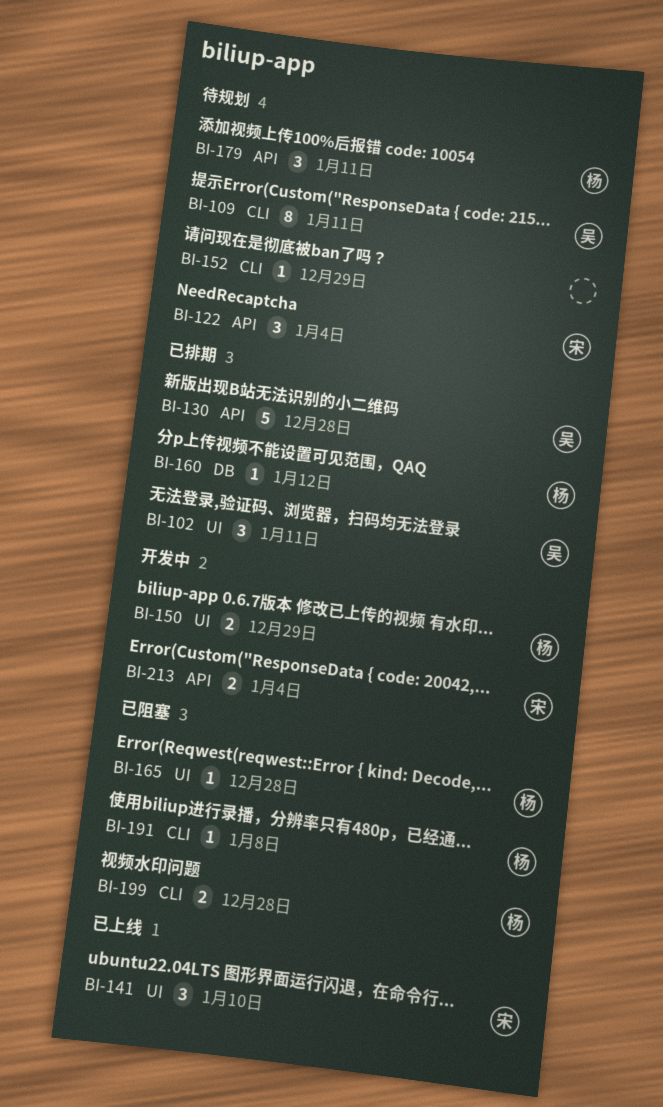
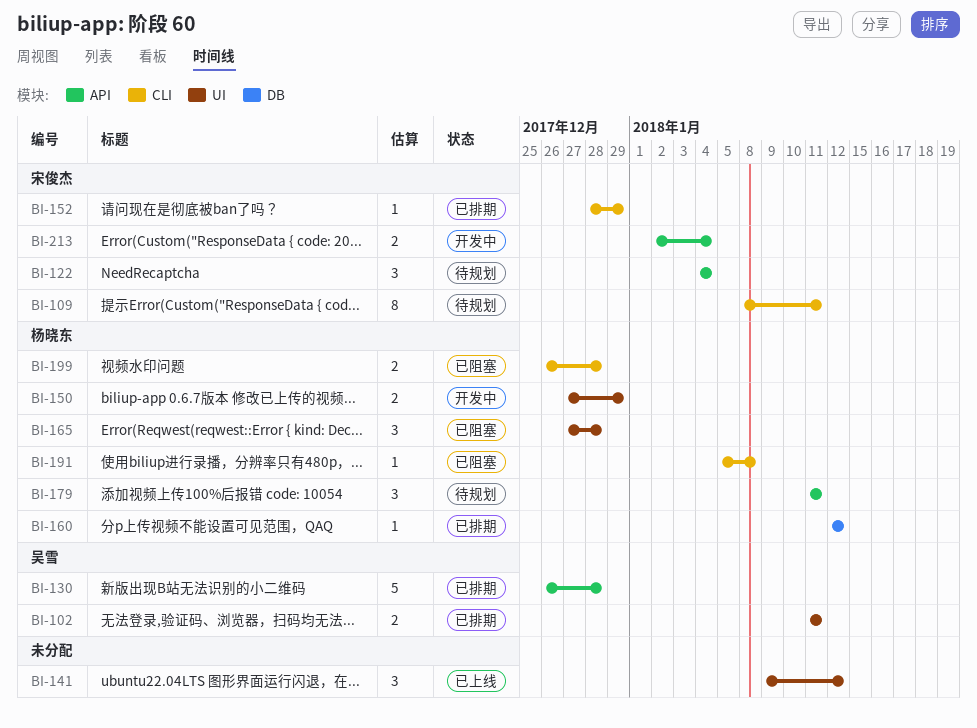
BI-102, estimate: 3 -> 2
BI-109, owner: 吴雪 -> 宋俊杰
BI-141, owner: 宋俊杰 -> none
BI-141, due: Jan 10 -> Jan 12
BI-152, status: 待规划 -> 已排期
BI-152, owner: none -> 宋俊杰
BI-165, estimate: 1 -> 3

